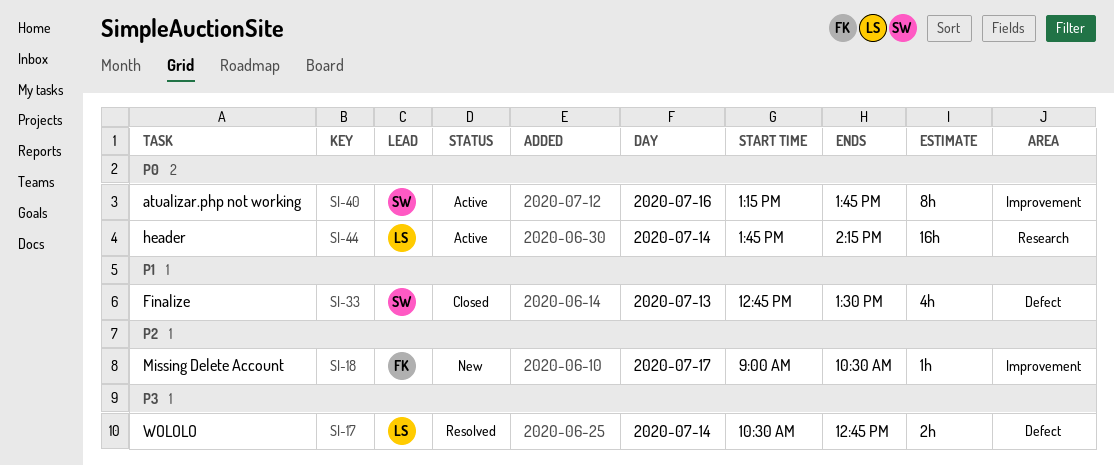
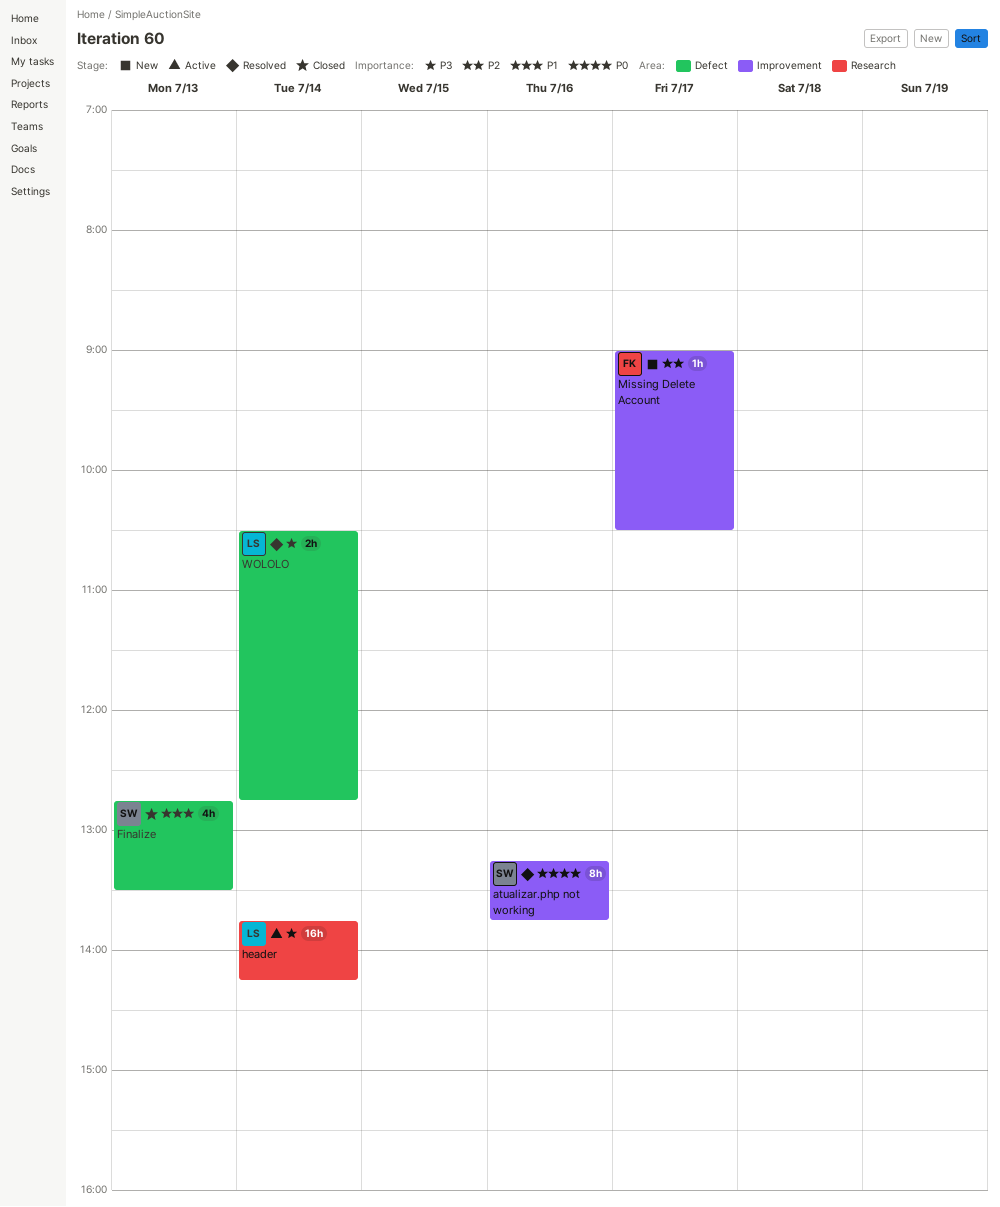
atualizar.php not working, status: Active -> Resolved
header, priority: P0 -> P3

